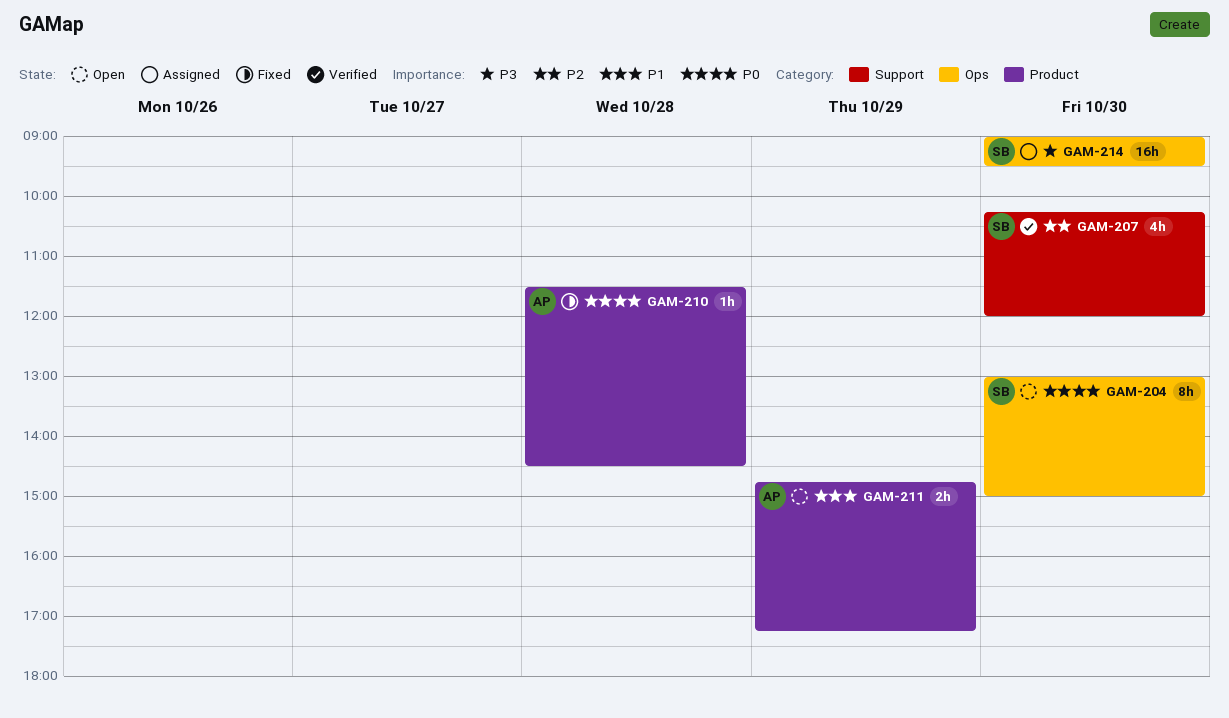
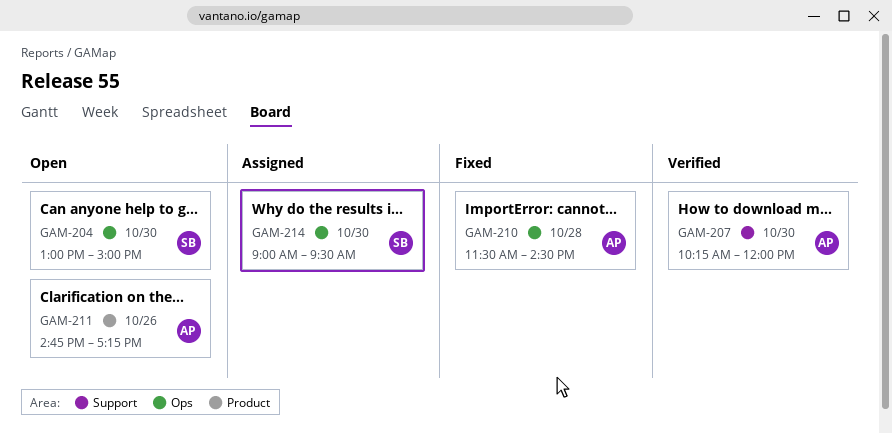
GAM-207, owner: SB -> AP
GAM-210, label: Product -> Ops
GAM-211, day: Oct 29 -> Oct 26

